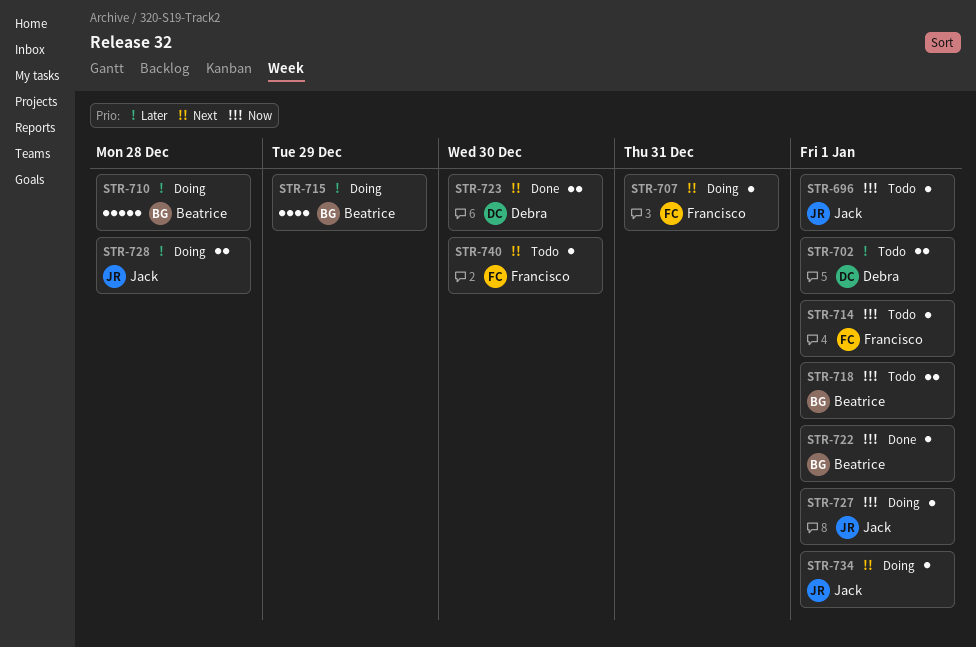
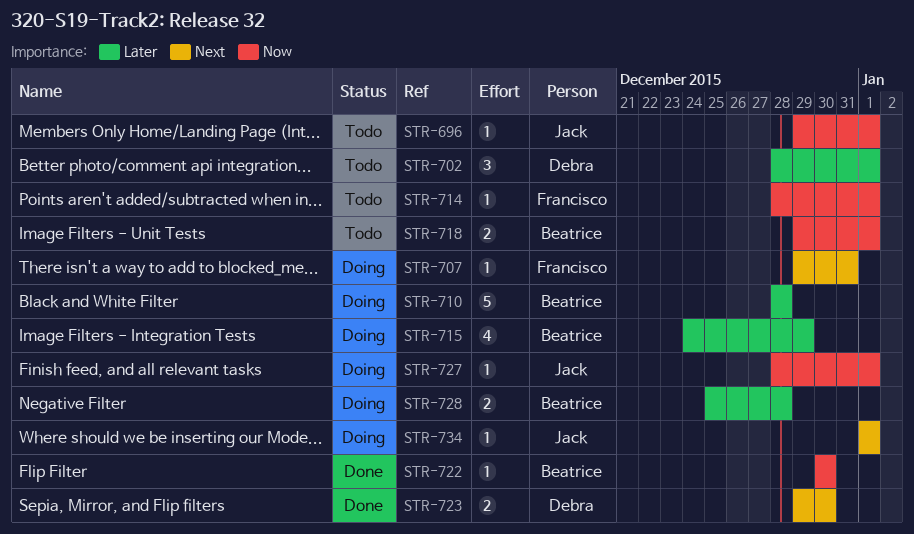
STR-702, estimate: 2 -> 3
STR-722, due: Jan 1 -> Dec 30
STR-728, owner: Jack -> Beatrice
STR-740: present -> none

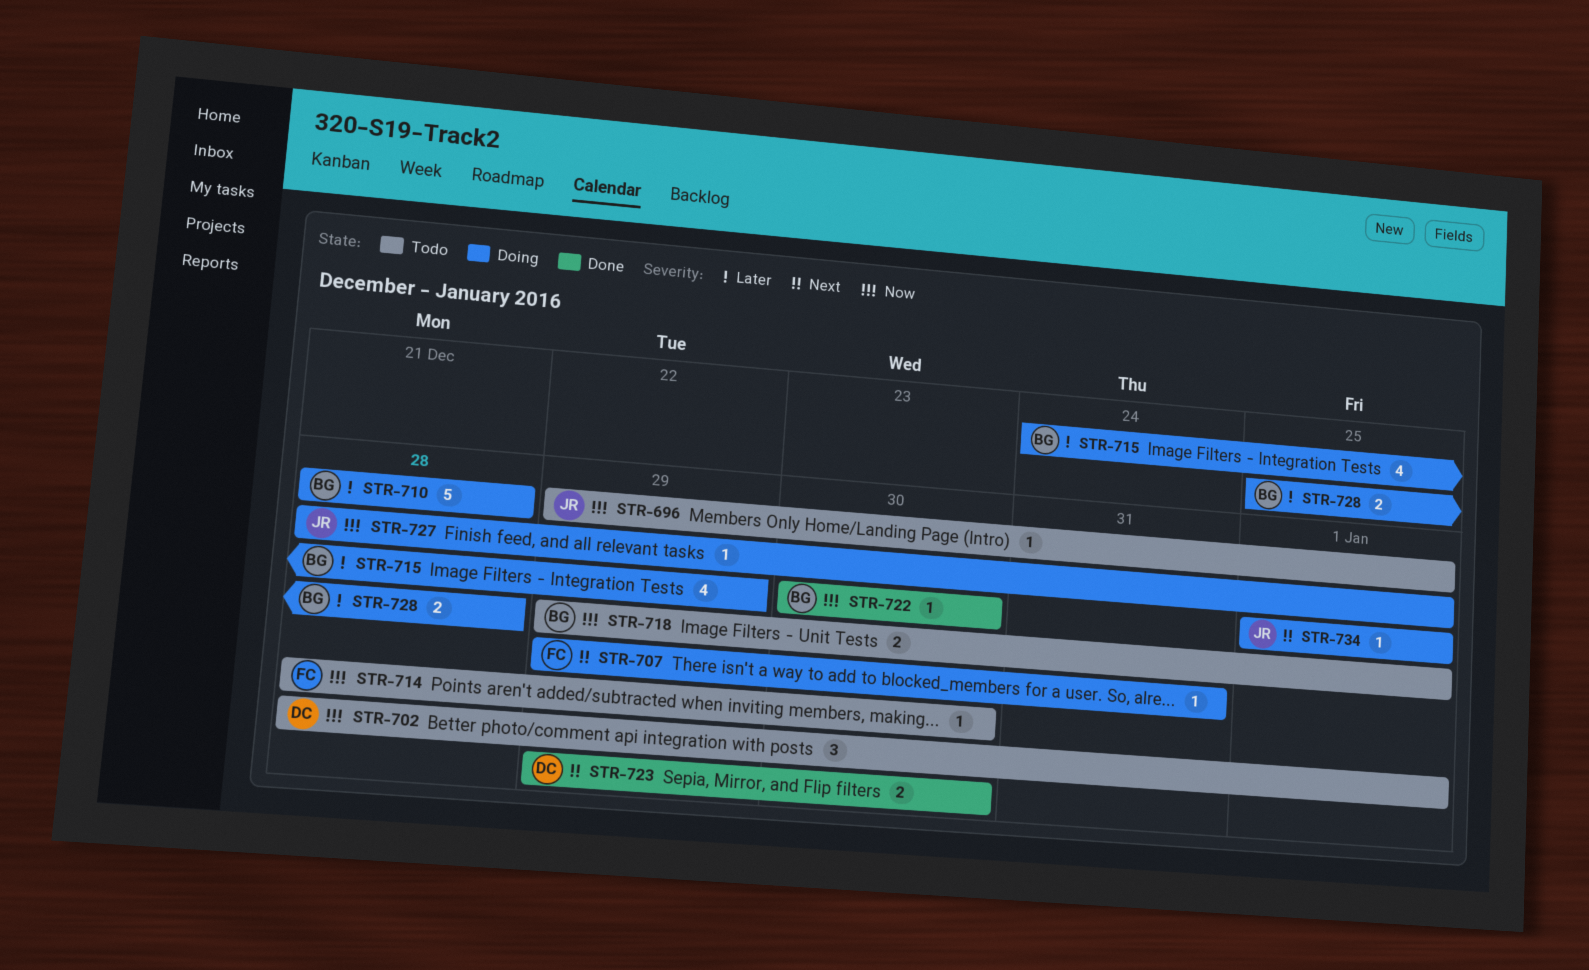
STR-702, priority: Later -> Now
STR-714, due: Jan 1 -> Dec 30

